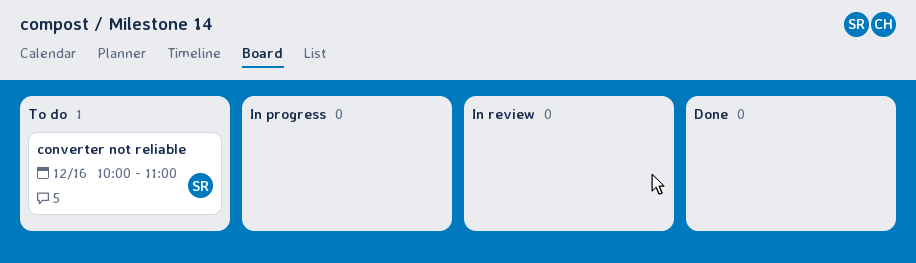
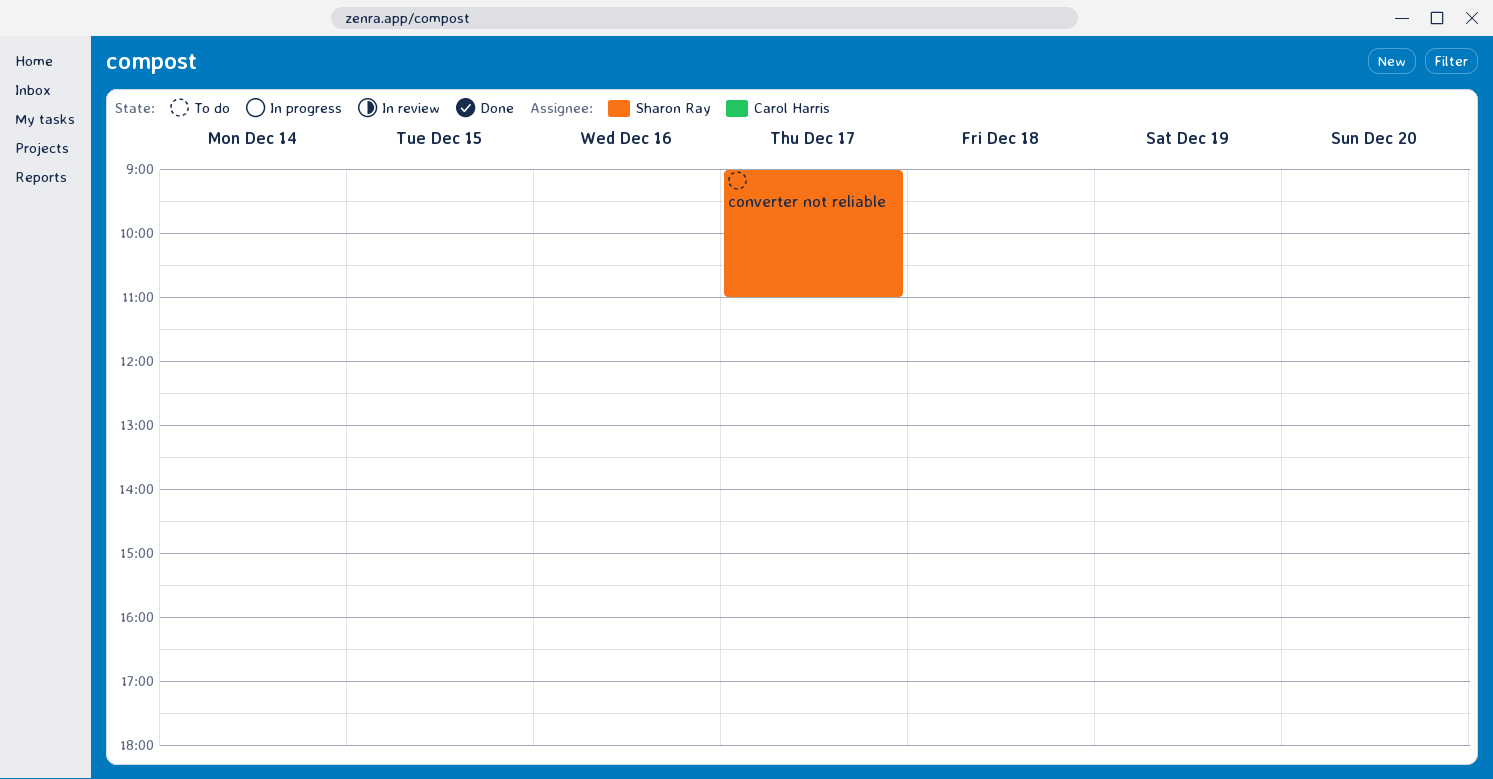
converter not reliable, day: Dec 16 -> Dec 17
converter not reliable, begins: 10:00 -> 09:00

